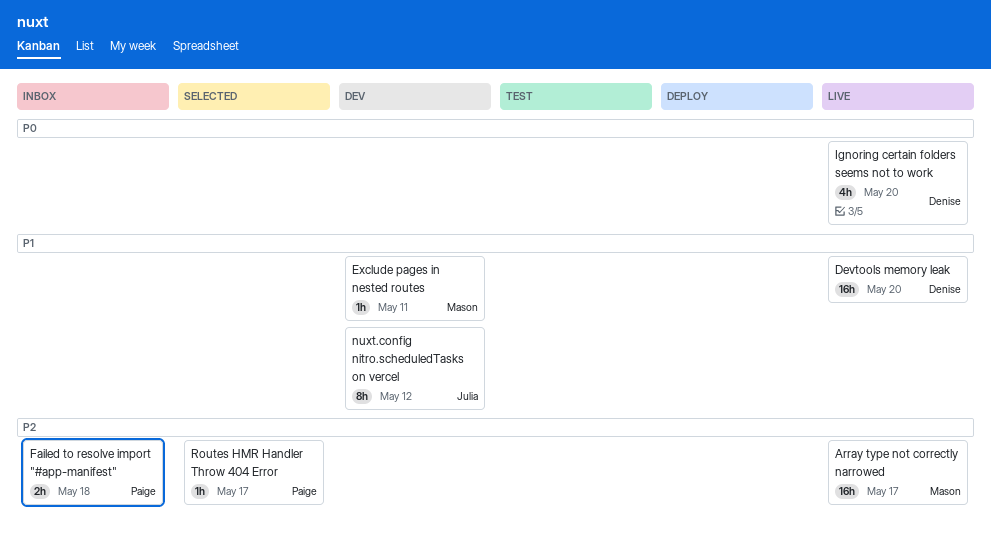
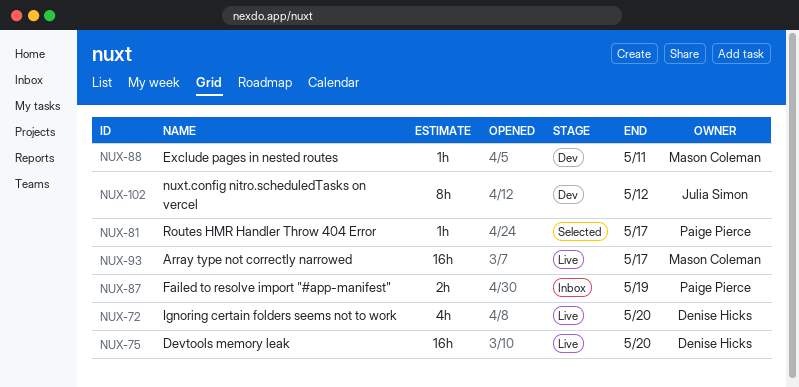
Failed to resolve import "#app-manifest", due: May 18 -> May 19

